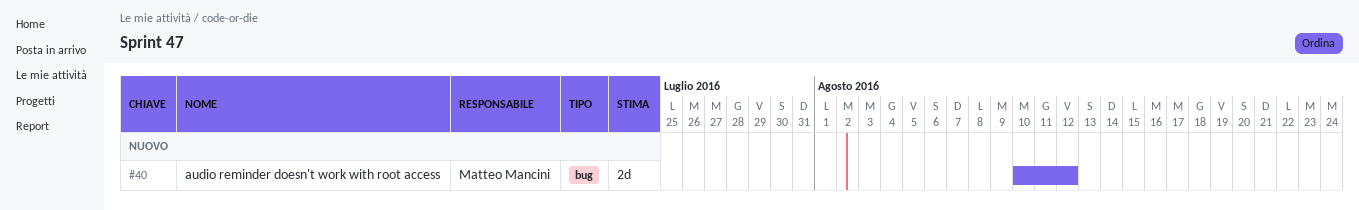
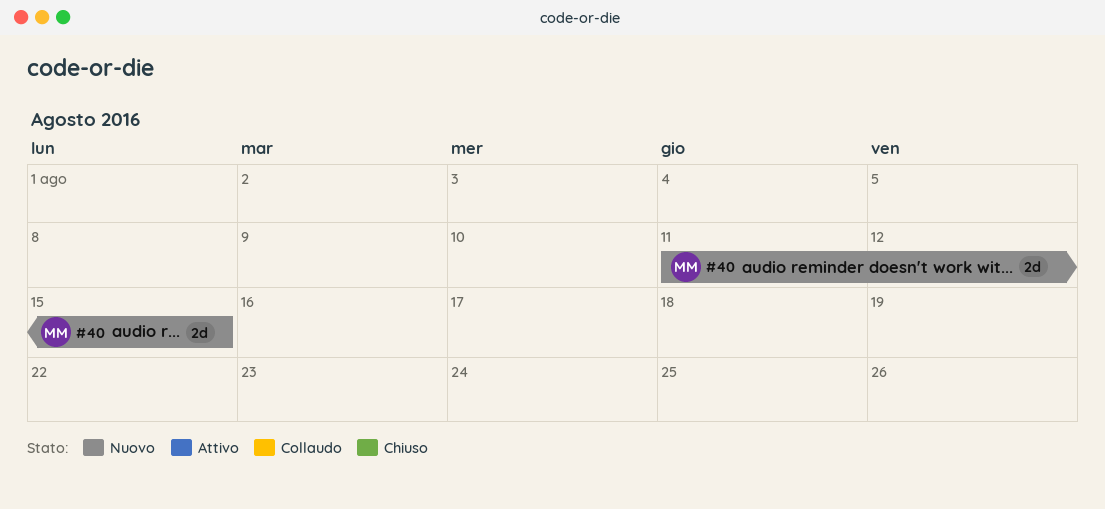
#40, start: Aug 10 -> Aug 11
#40, due: Aug 12 -> Aug 15

